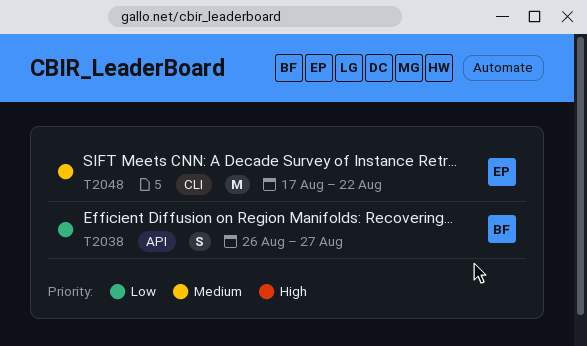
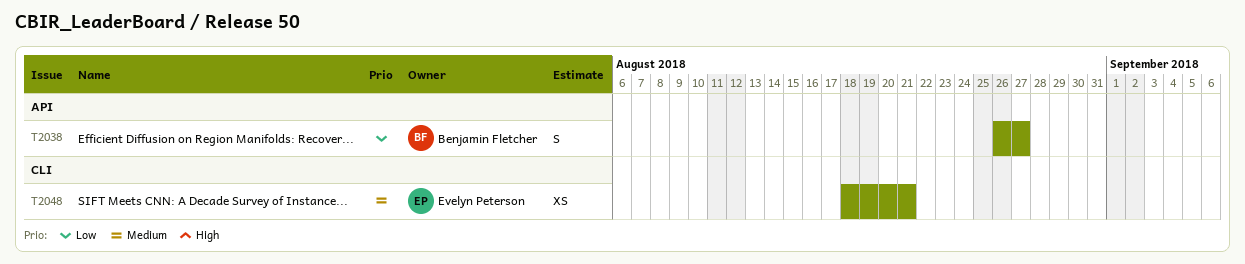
T2048, estimate: M -> XS
T2048, start: Aug 17 -> Aug 18
T2048, due: Aug 22 -> Aug 21

